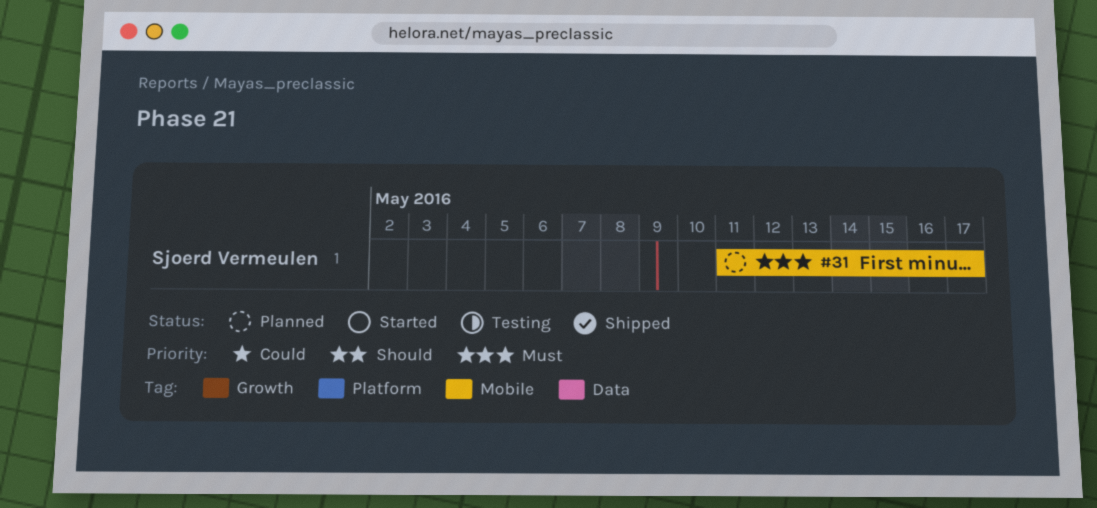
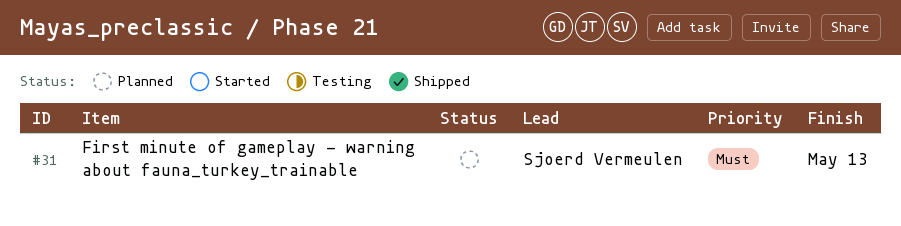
#31, due: May 17 -> May 13

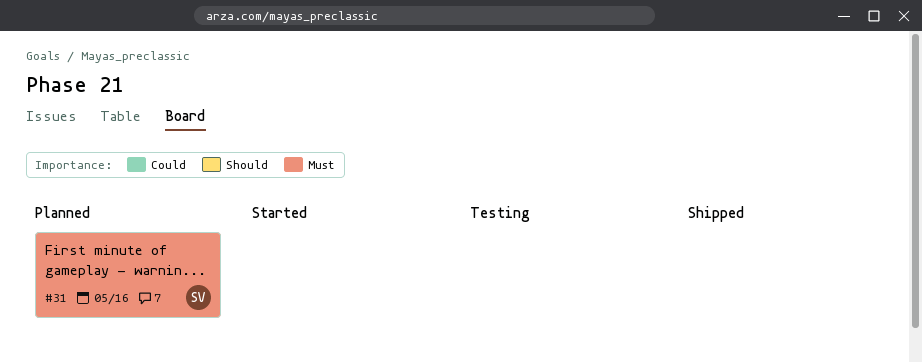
#31, due: May 13 -> May 16

